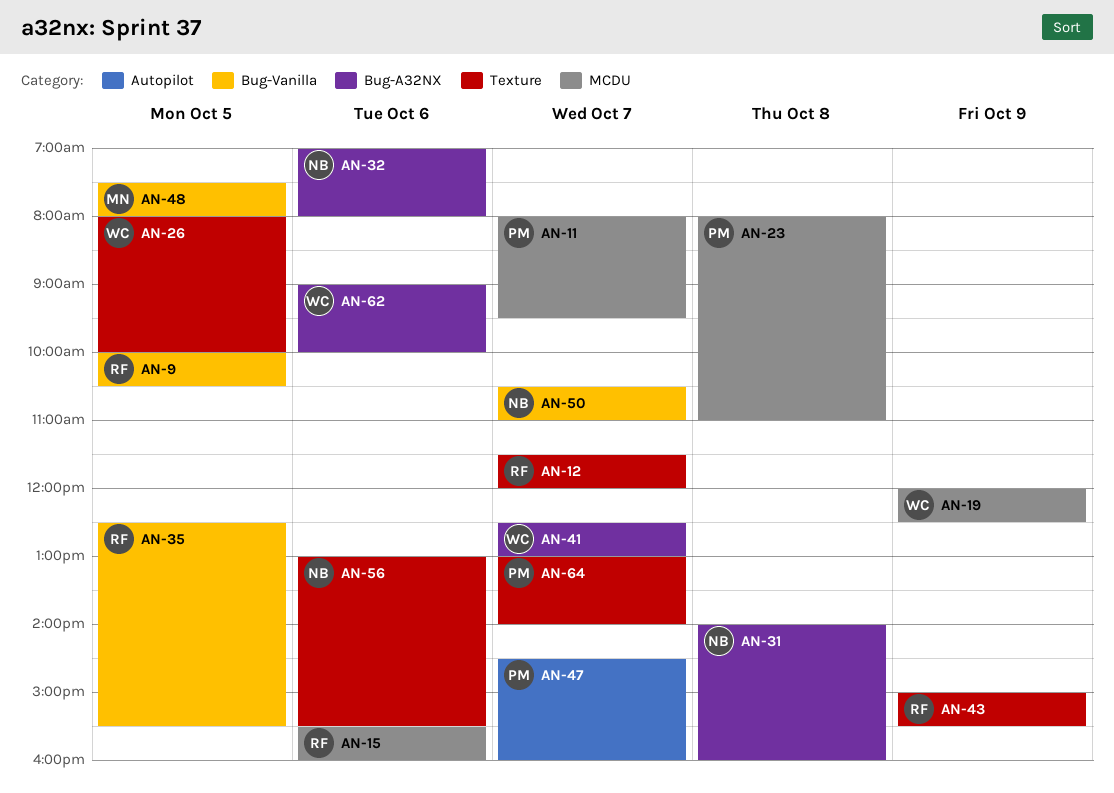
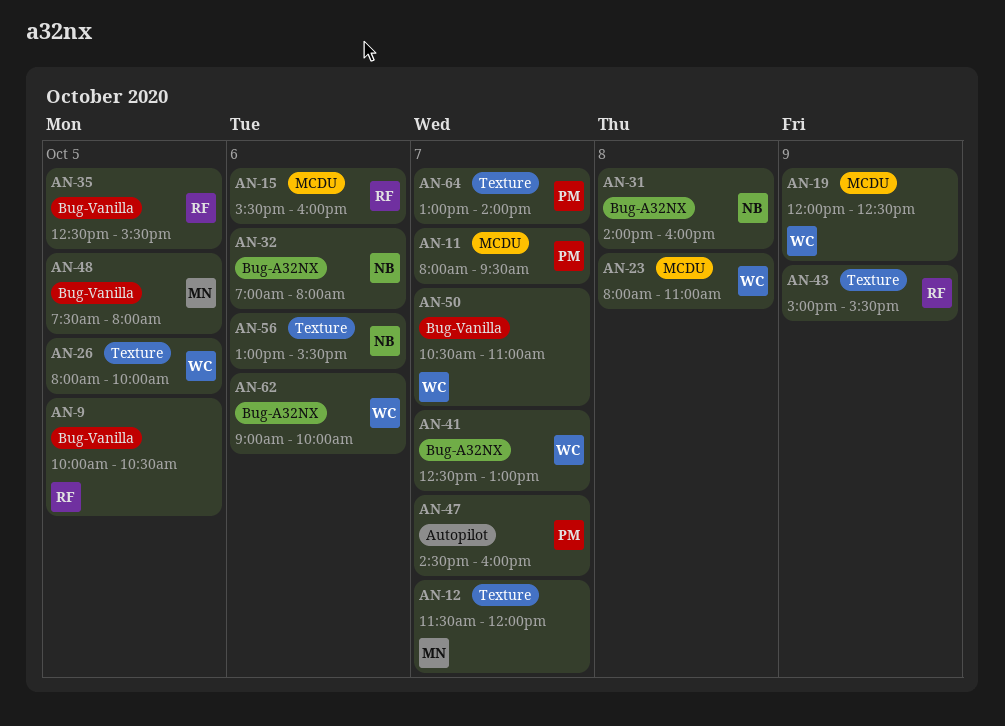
AN-12, owner: RF -> MN
AN-23, owner: PM -> WC
AN-50, owner: NB -> WC

